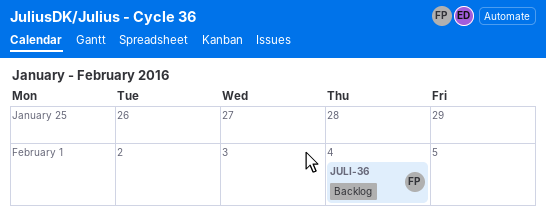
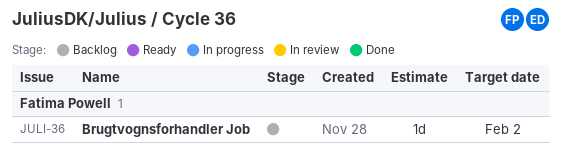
JULI-36, due: Feb 4 -> Feb 2

